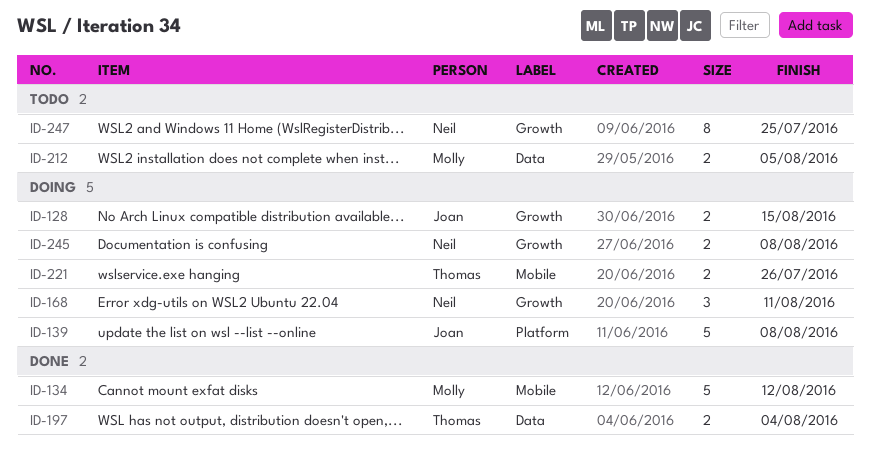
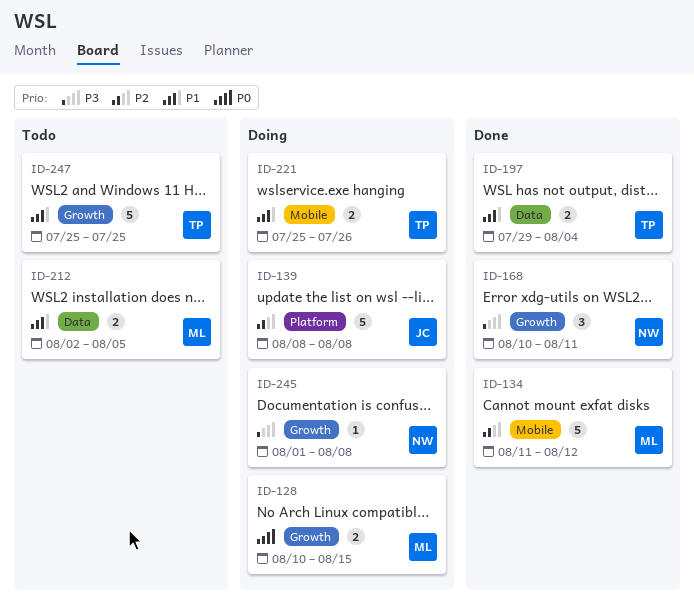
ID-128, owner: Joan -> Molly
ID-168, status: Doing -> Done
ID-245, estimate: 2 -> 1
ID-247, owner: Neil -> Thomas
ID-247, estimate: 8 -> 5

